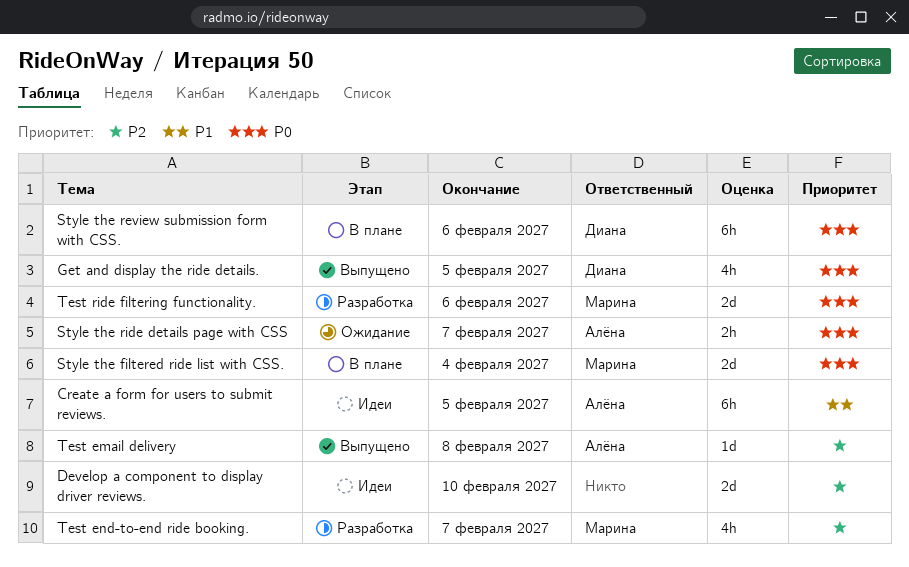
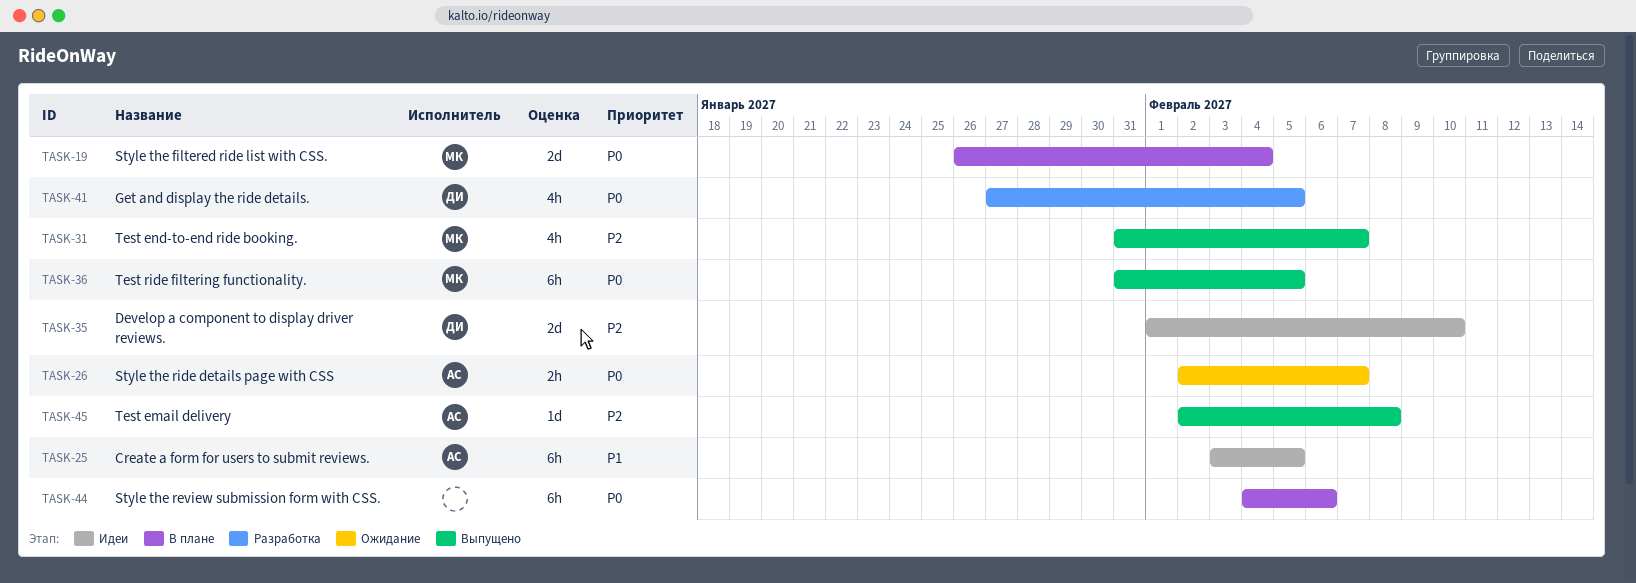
Develop a component to display driver reviews., owner: none -> Диана
Get and display the ride details., status: Выпущено -> Разработка
Style the review submission form with CSS., owner: Диана -> none
Test end-to-end ride booking., status: Разработка -> Выпущено
Test ride filtering functionality., status: Разработка -> Выпущено
Test ride filtering functionality., estimate: 2d -> 6h
Test ride filtering functionality., due: Feb 6 -> Feb 5

